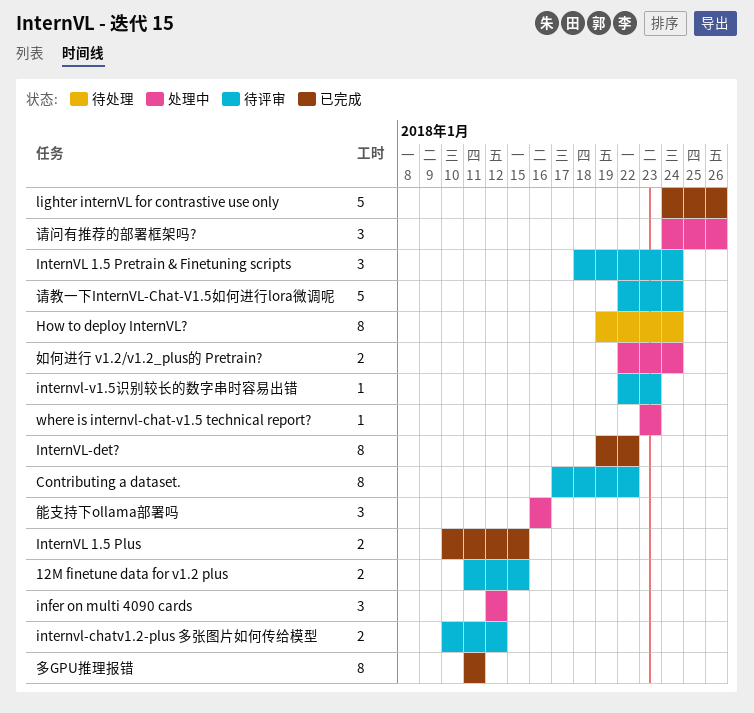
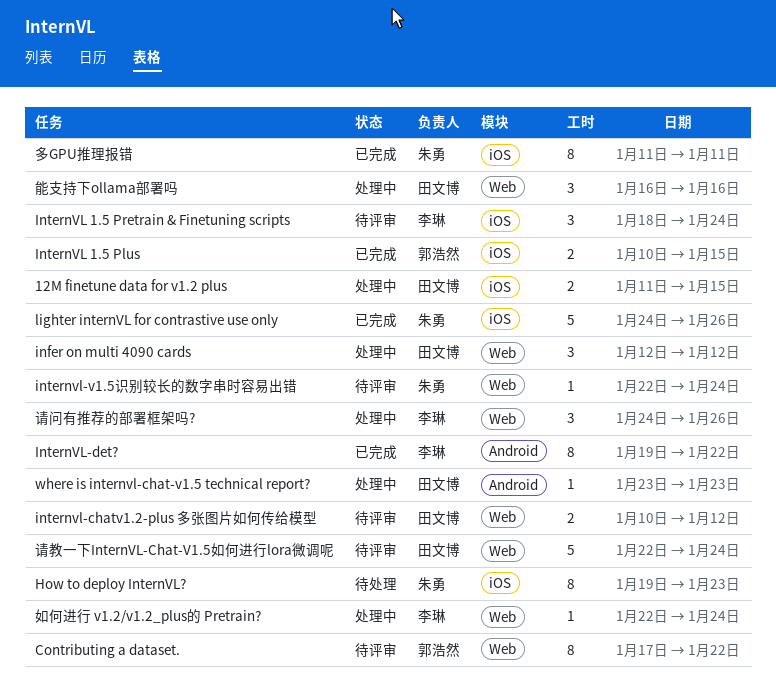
12M finetune data for v1.2 plus, status: 待评审 -> 处理中
How to deploy InternVL?, due: Jan 24 -> Jan 23
internvl-v1.5识别较长的数字串时容易出错, due: Jan 23 -> Jan 24
如何进行 v1.2/v1.2_plus的 Pretrain?, estimate: 2 -> 1

